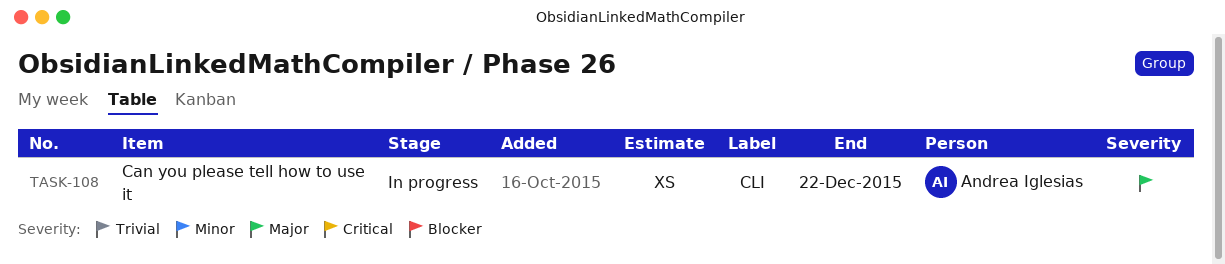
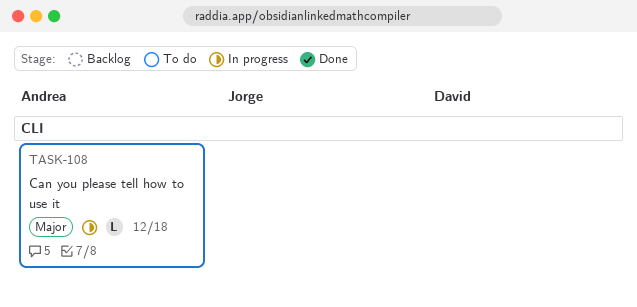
TASK-108, estimate: XS -> L
TASK-108, due: Dec 22 -> Dec 18

